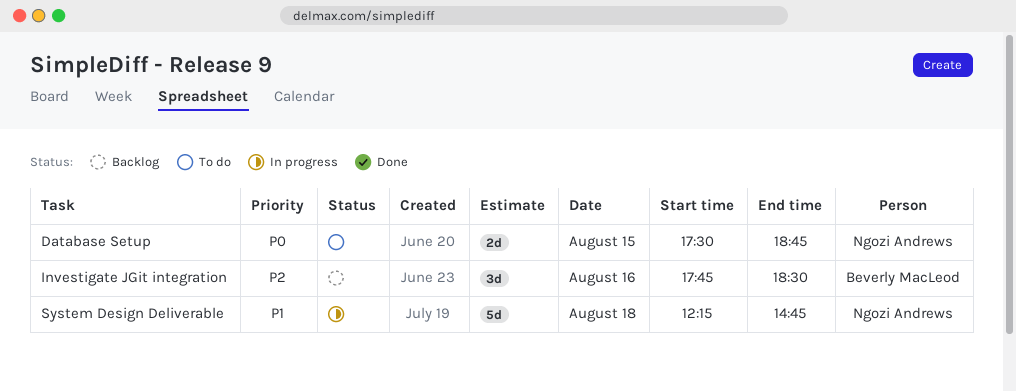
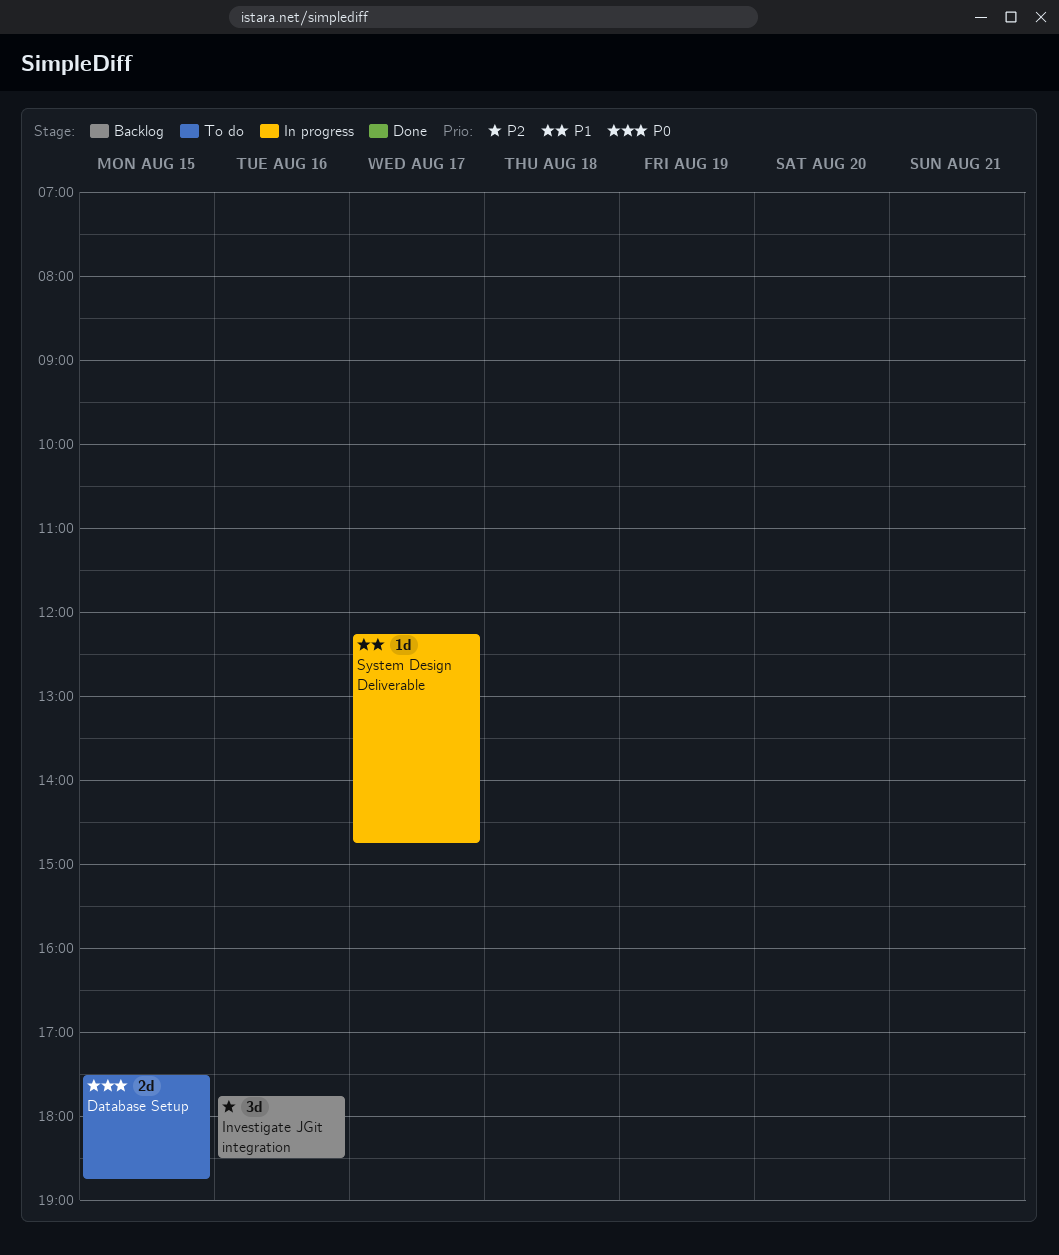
System Design Deliverable, estimate: 5d -> 1d
System Design Deliverable, day: Aug 18 -> Aug 17

